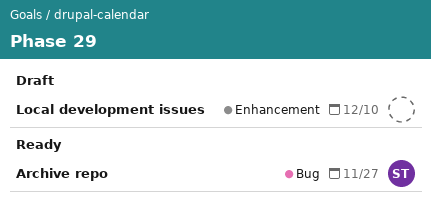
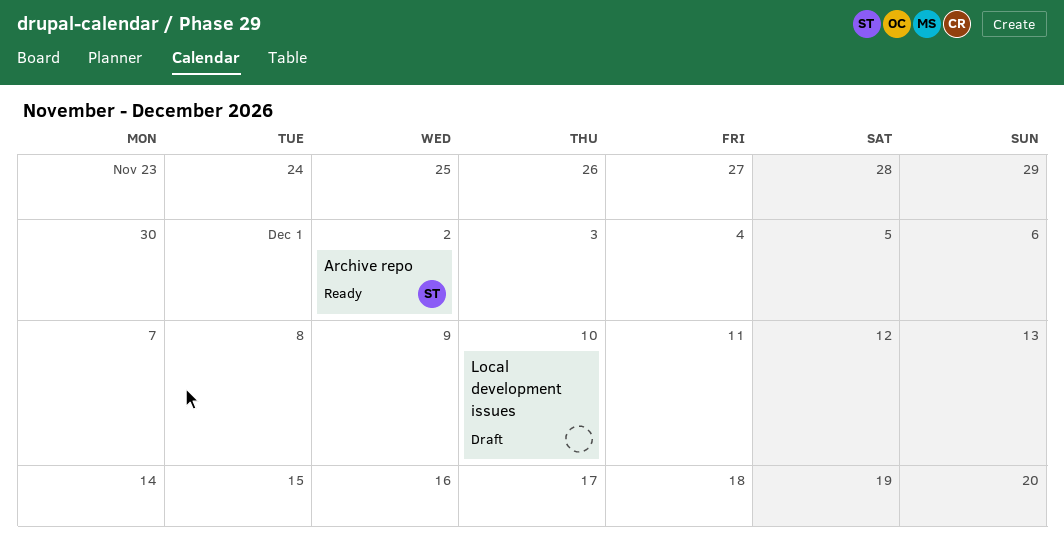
Archive repo, due: Nov 27 -> Dec 2

